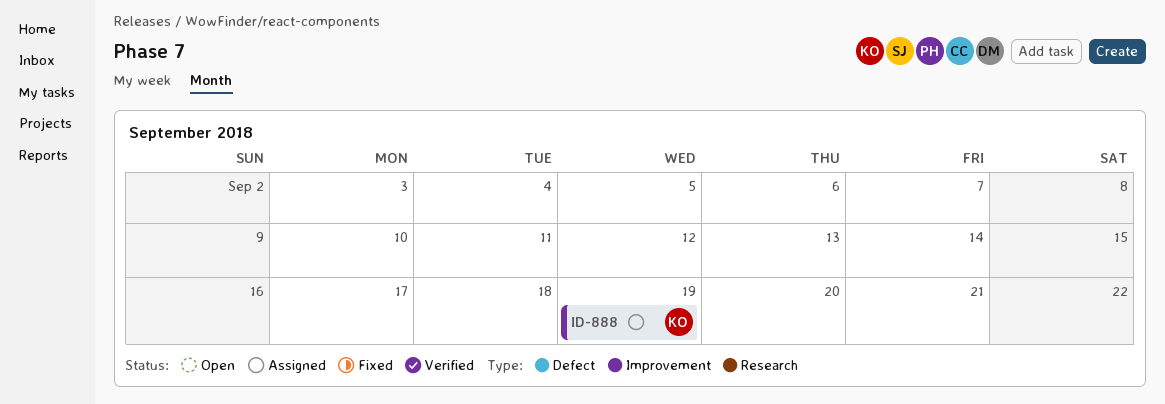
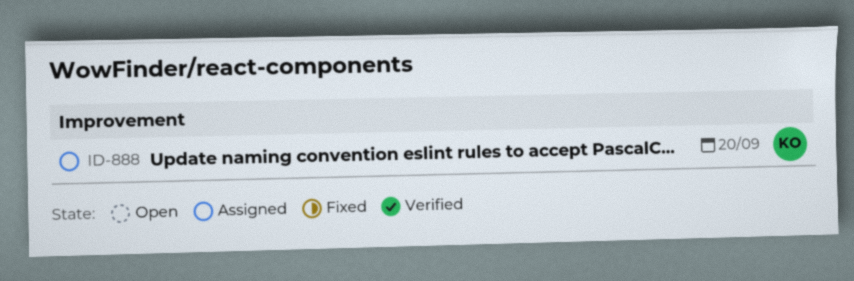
ID-888, due: Sep 19 -> Sep 20

